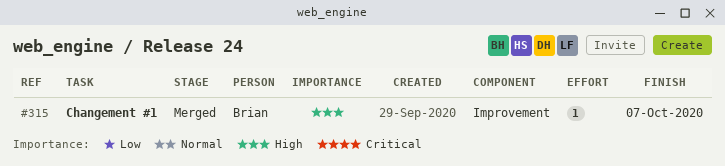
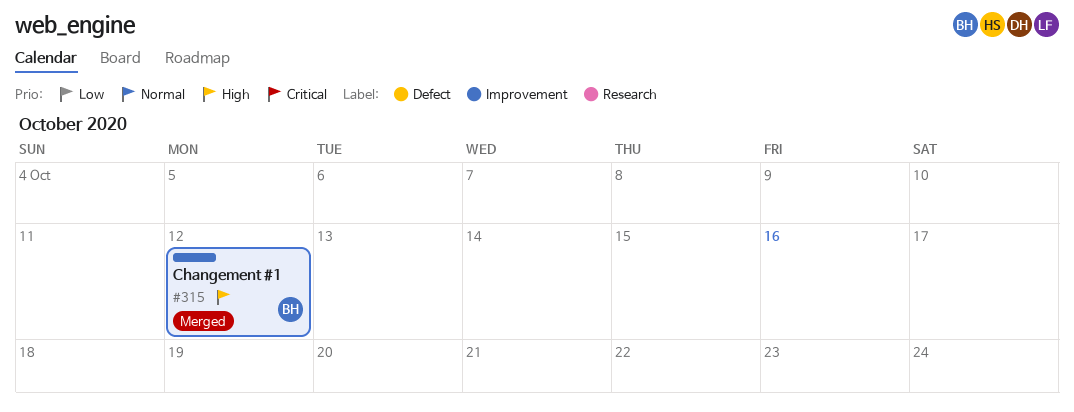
#315, due: Oct 7 -> Oct 12

